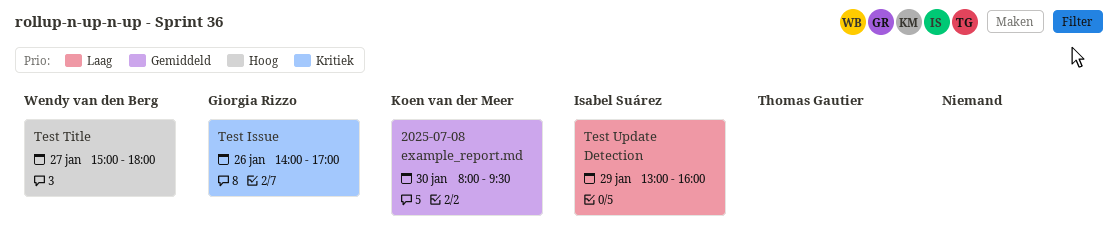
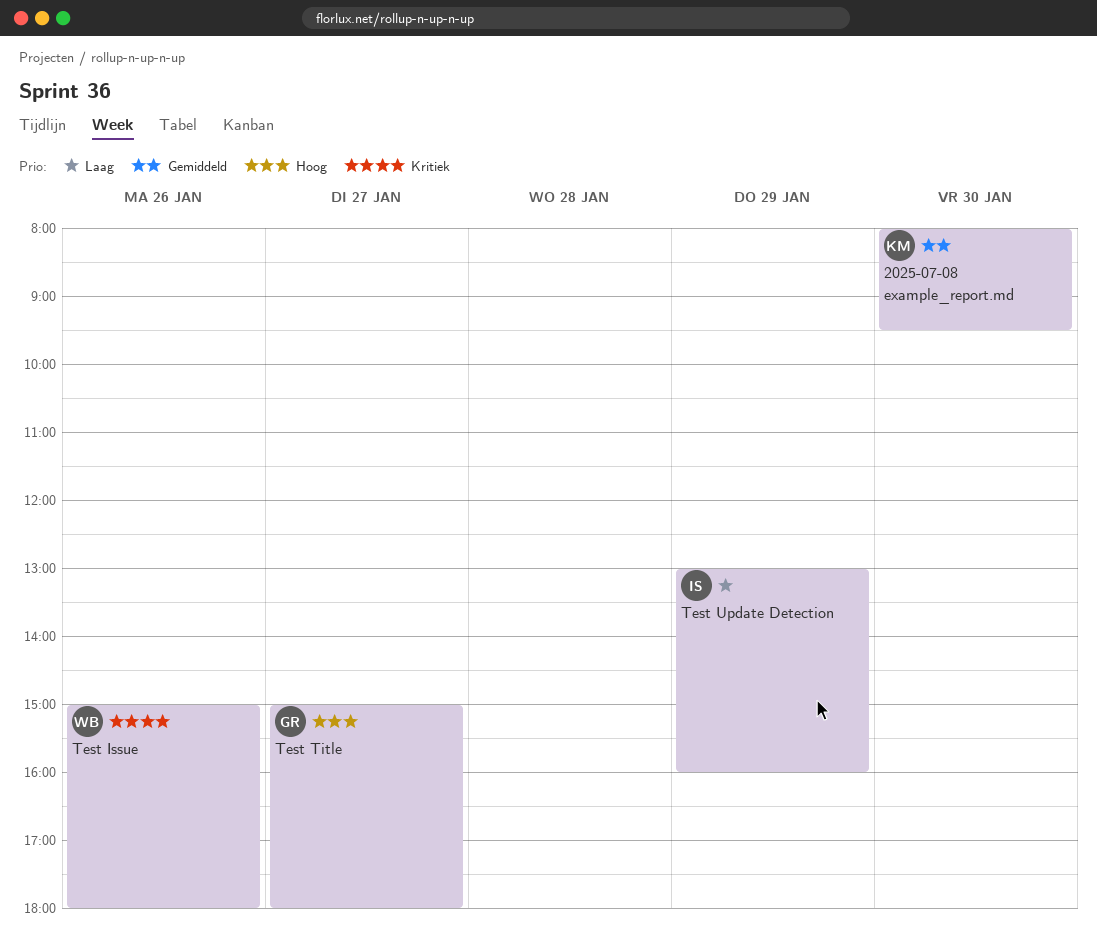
Test Issue, owner: Giorgia Rizzo -> Wendy van den Berg
Test Issue, begins: 14:00 -> 15:00
Test Issue, ends: 17:00 -> 18:00
Test Title, owner: Wendy van den Berg -> Giorgia Rizzo

